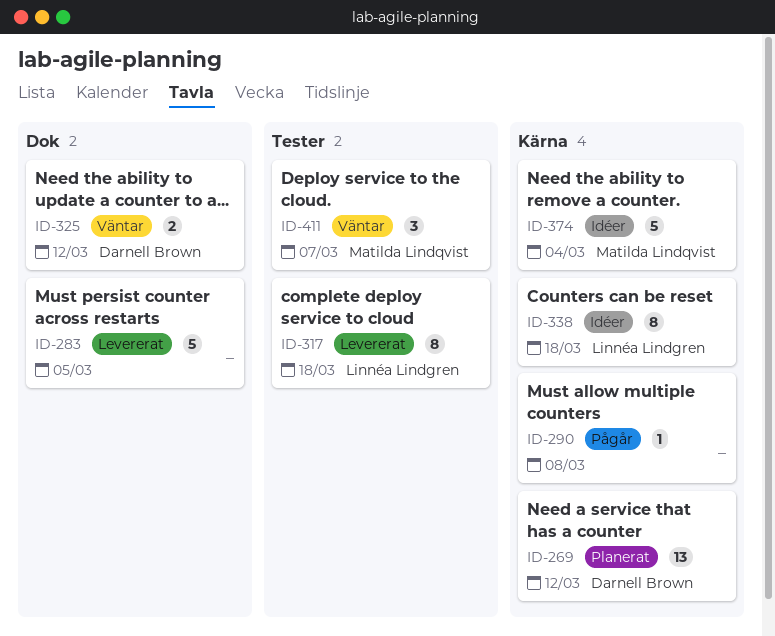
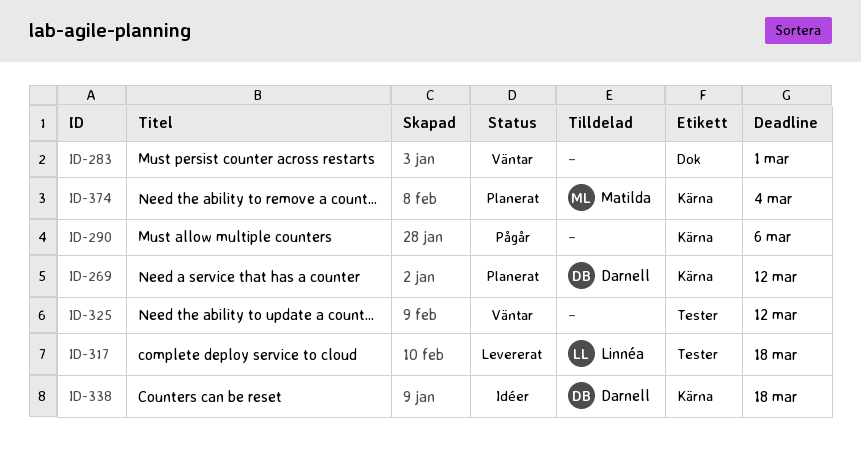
ID-283, status: Levererat -> Väntar
ID-283, due: Mar 5 -> Mar 1
ID-290, due: Mar 8 -> Mar 6
ID-325, owner: Darnell Brown -> none
ID-325, label: Dok -> Tester
ID-338, owner: Linnéa Lindgren -> Darnell Brown
ID-374, status: Idéer -> Planerat
ID-411: present -> none

